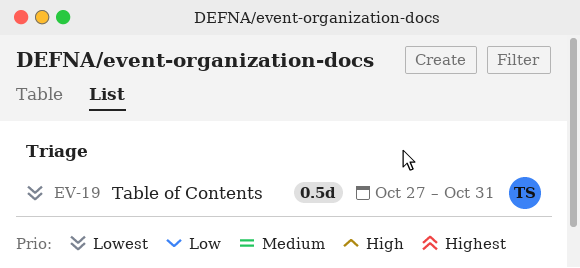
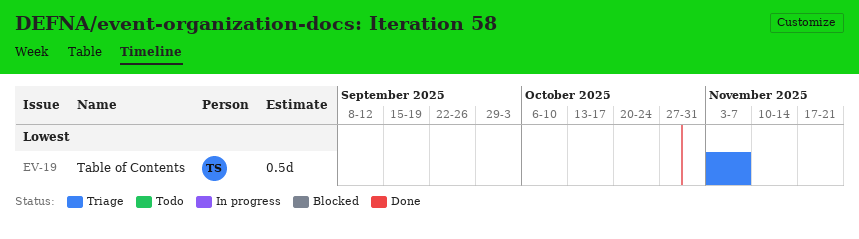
EV-19, start: Oct 27 -> Nov 3
EV-19, due: Oct 31 -> Nov 7

